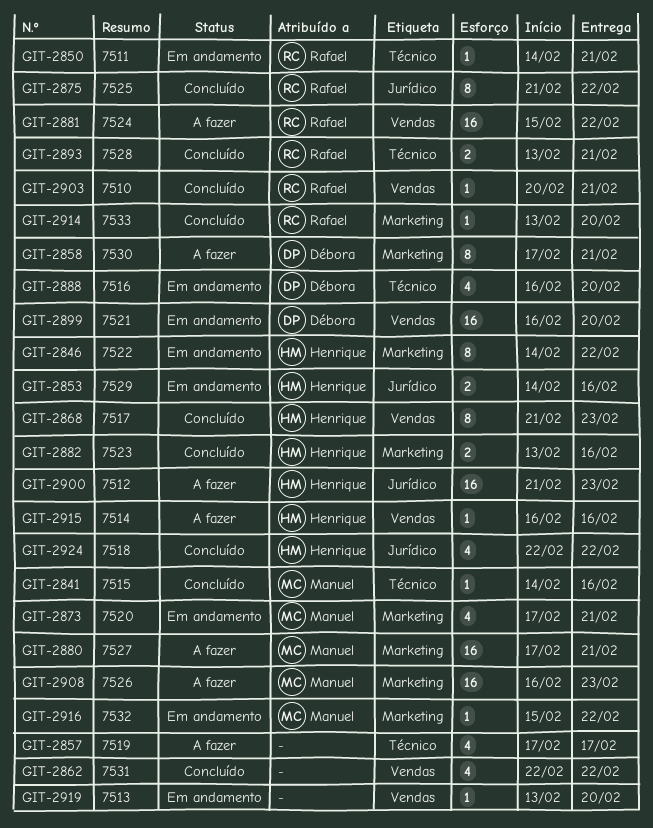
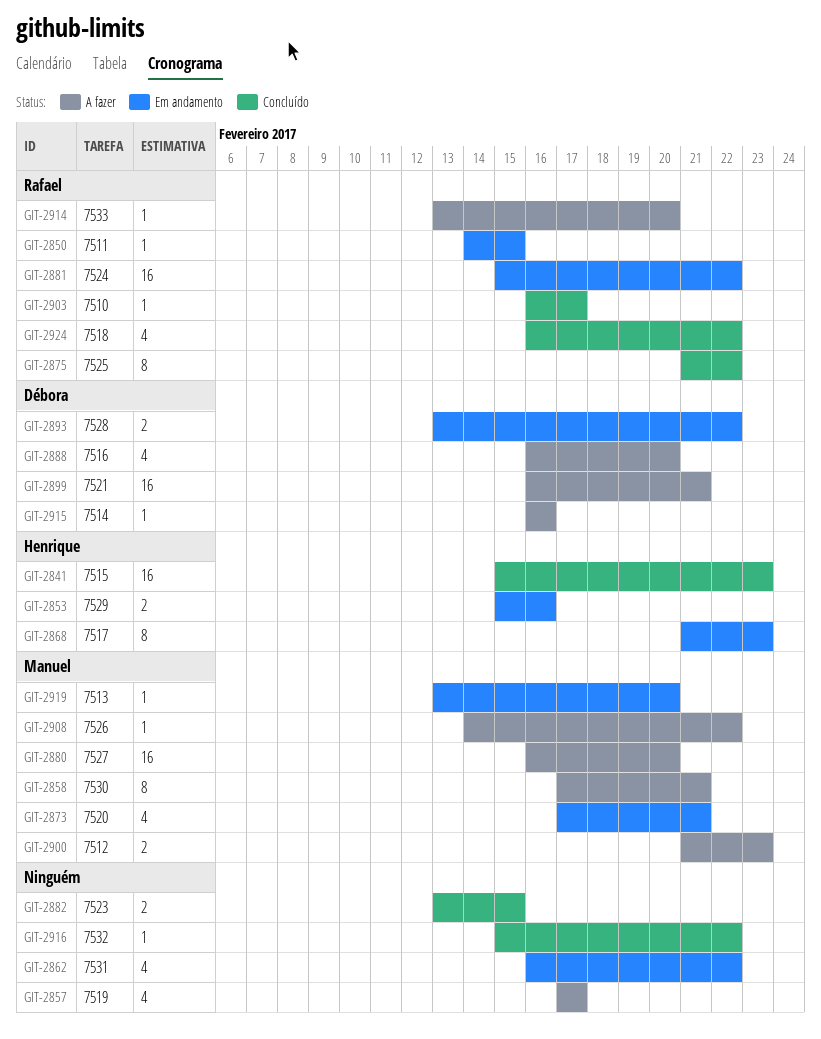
GIT-2841, owner: Manuel -> Henrique
GIT-2841, estimate: 1 -> 16
GIT-2841, start: Feb 14 -> Feb 15
GIT-2841, due: Feb 16 -> Feb 23
GIT-2846: present -> none
GIT-2850, due: Feb 21 -> Feb 15
GIT-2853, start: Feb 14 -> Feb 15
GIT-2858, owner: Débora -> Manuel
GIT-2862, status: Concluído -> Em andamento
GIT-2862, start: Feb 22 -> Feb 16
GIT-2868, status: Concluído -> Em andamento
GIT-2880, start: Feb 17 -> Feb 16
GIT-2880, due: Feb 21 -> Feb 20
GIT-2881, status: A fazer -> Em andamento
GIT-2882, owner: Henrique -> none
GIT-2882, due: Feb 16 -> Feb 15
GIT-2888, status: Em andamento -> A fazer
GIT-2893, status: Concluído -> Em andamento
GIT-2893, owner: Rafael -> Débora
GIT-2893, due: Feb 21 -> Feb 22
GIT-2899, status: Em andamento -> A fazer
GIT-2899, due: Feb 20 -> Feb 21
GIT-2900, owner: Henrique -> Manuel
GIT-2900, estimate: 16 -> 2
GIT-2903, start: Feb 20 -> Feb 16
GIT-2903, due: Feb 21 -> Feb 17
GIT-2908, estimate: 16 -> 1
GIT-2908, start: Feb 16 -> Feb 14
GIT-2908, due: Feb 23 -> Feb 22
GIT-2914, status: Concluído -> A fazer
GIT-2915, owner: Henrique -> Débora
GIT-2916, status: Em andamento -> Concluído
GIT-2916, owner: Manuel -> none
GIT-2919, owner: none -> Manuel
GIT-2924, owner: Henrique -> Rafael
GIT-2924, start: Feb 22 -> Feb 16

